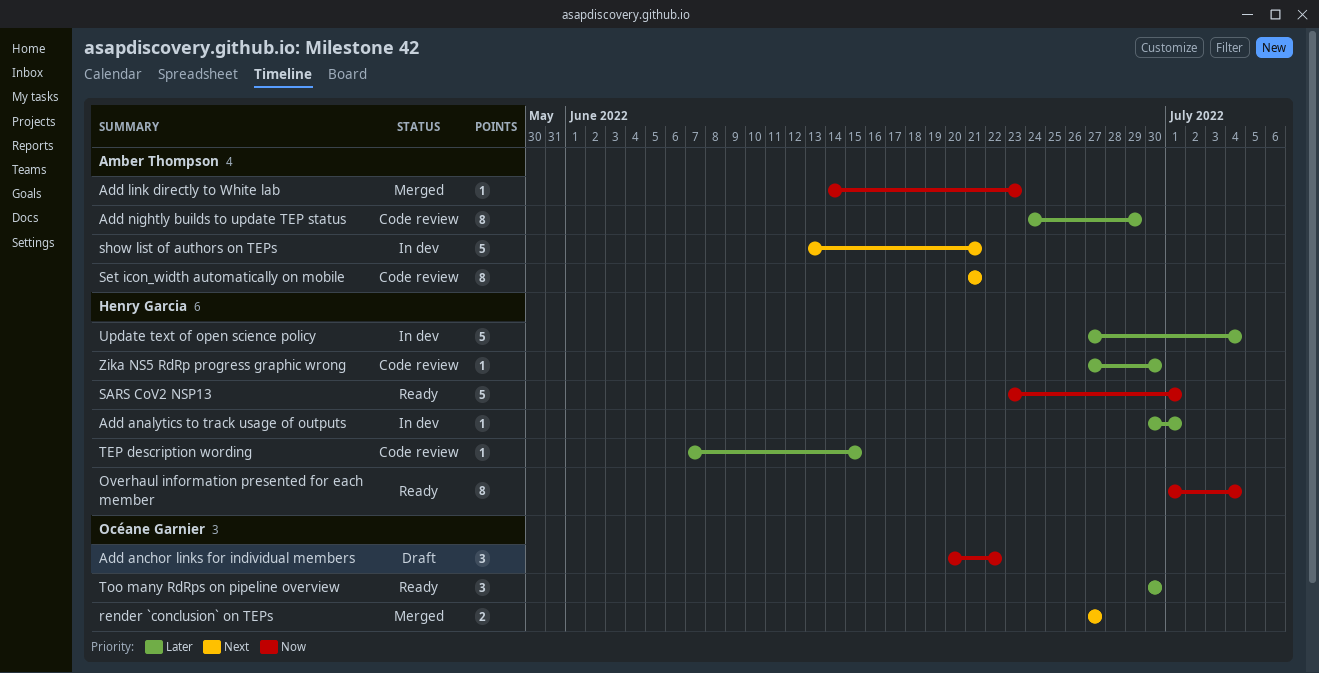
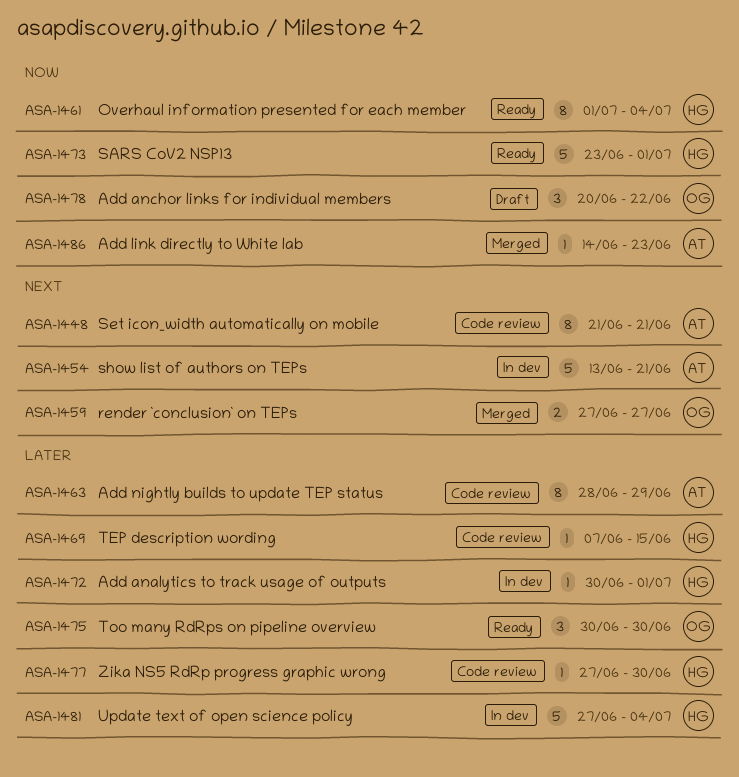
Add nightly builds to update TEP status, start: Jun 24 -> Jun 28

